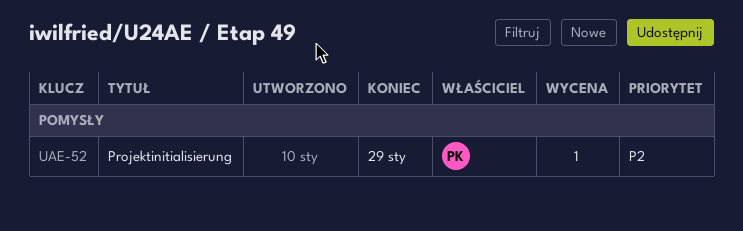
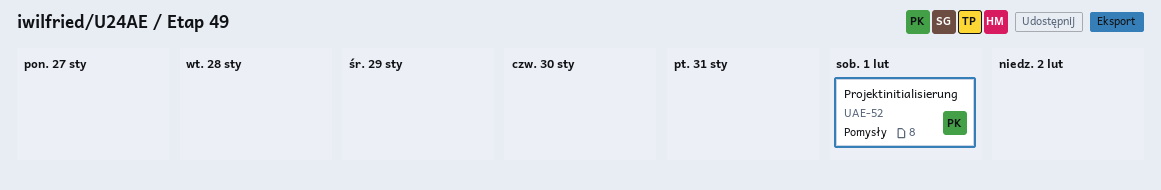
UAE-52, due: Jan 29 -> Feb 1

